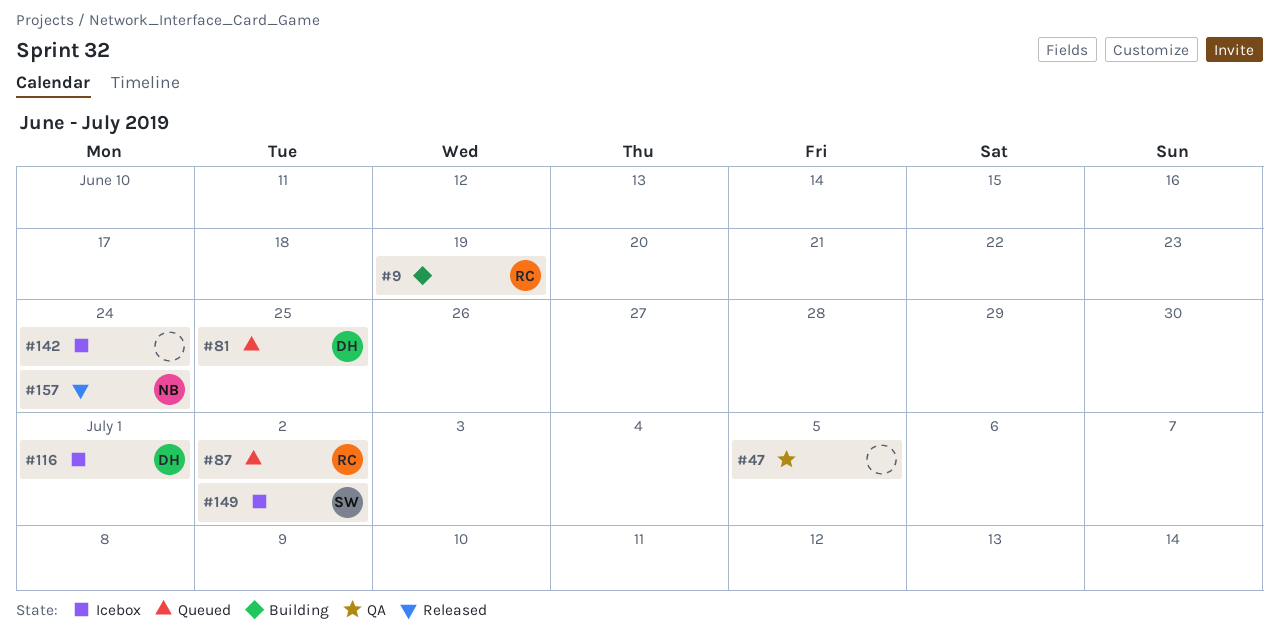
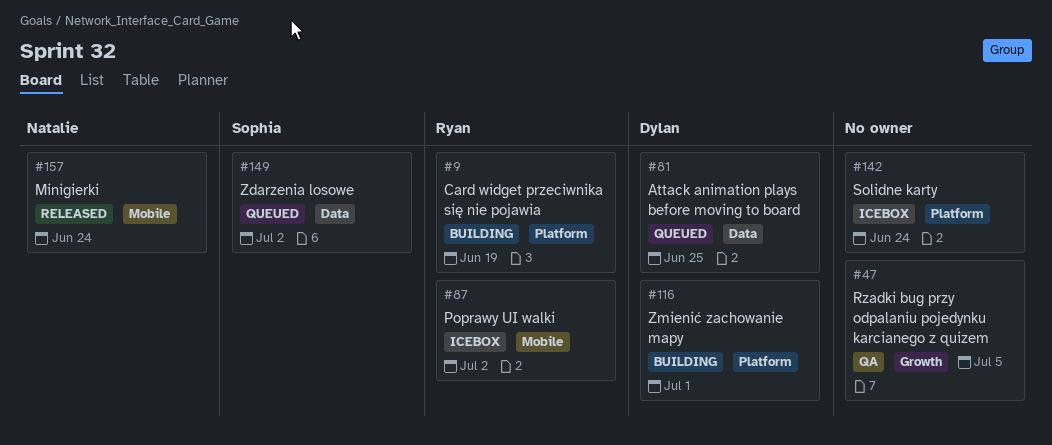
#87, status: Queued -> Icebox
#116, status: Icebox -> Building
#149, status: Icebox -> Queued

